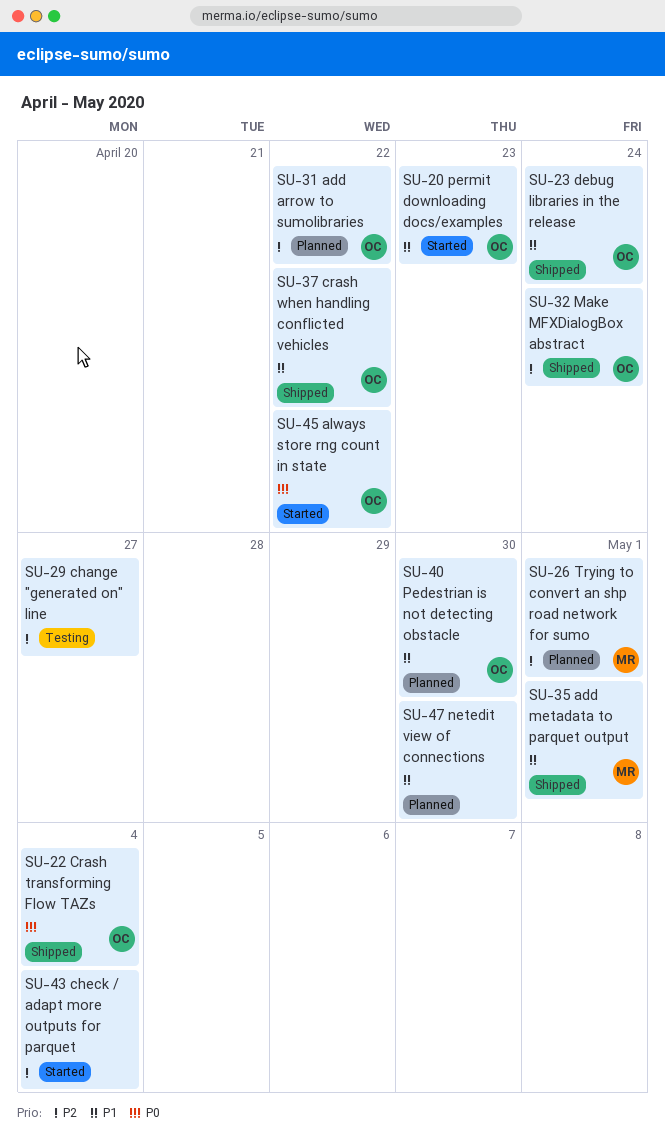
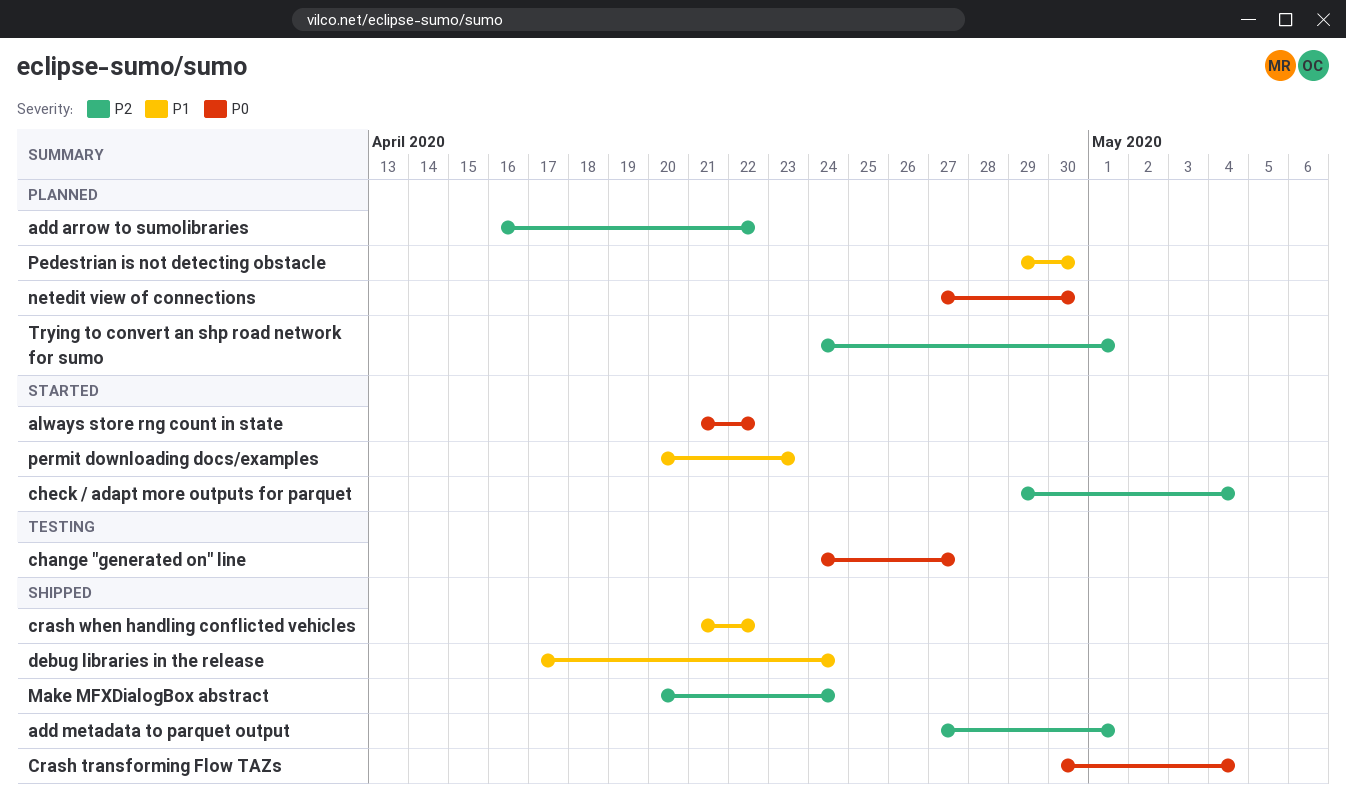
add metadata to parquet output, priority: P1 -> P2
change "generated on" line, priority: P2 -> P0
netedit view of connections, priority: P1 -> P0

